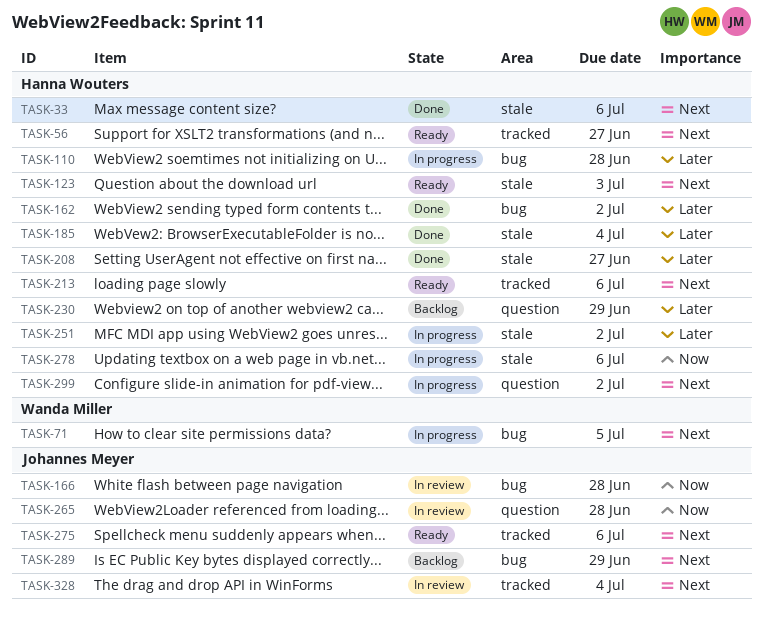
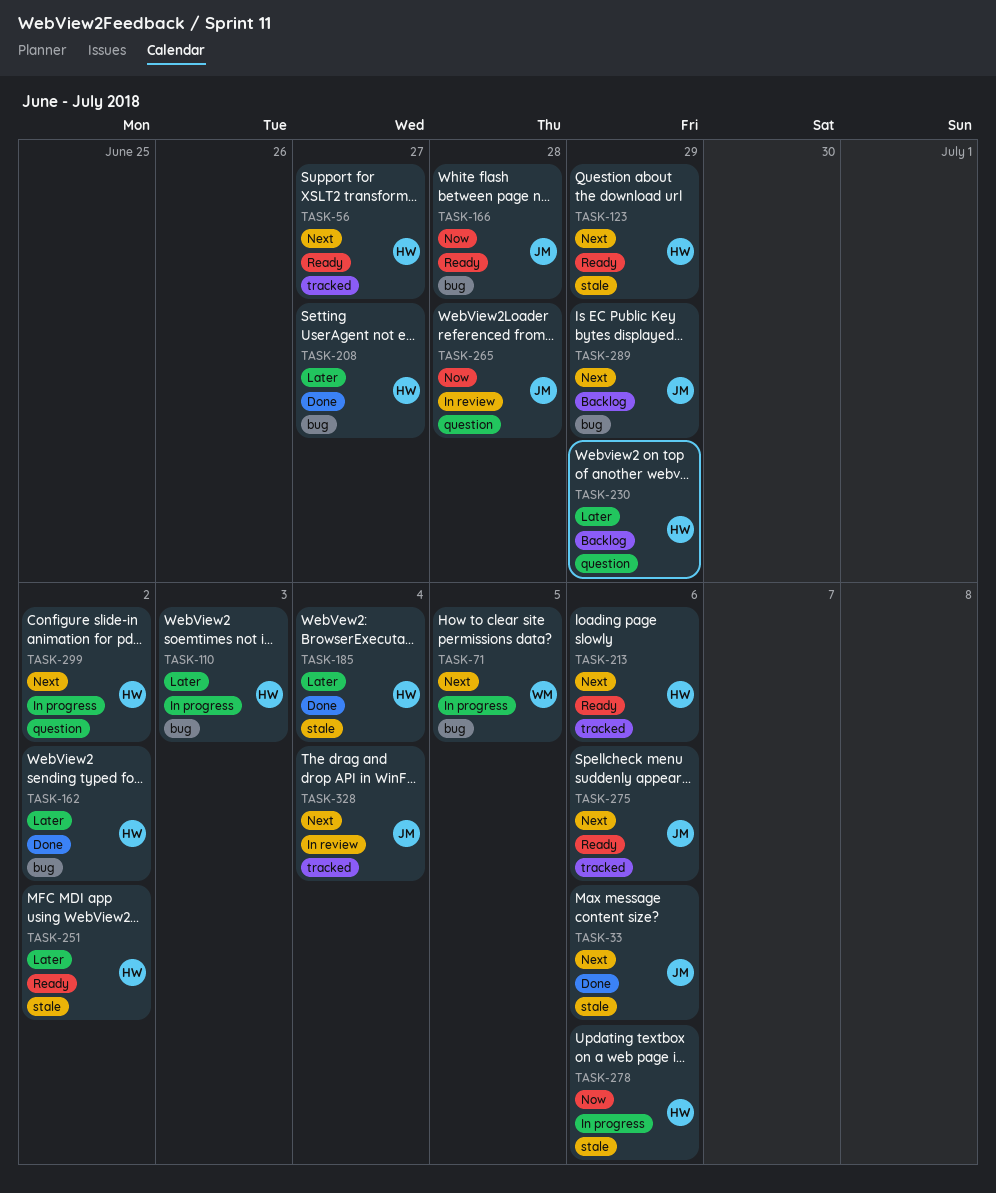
TASK-33, owner: Hanna Wouters -> Johannes Meyer
TASK-110, due: Jun 28 -> Jul 3
TASK-123, due: Jul 3 -> Jun 29
TASK-166, status: In review -> Ready
TASK-208, label: stale -> bug
TASK-251, status: In progress -> Ready

